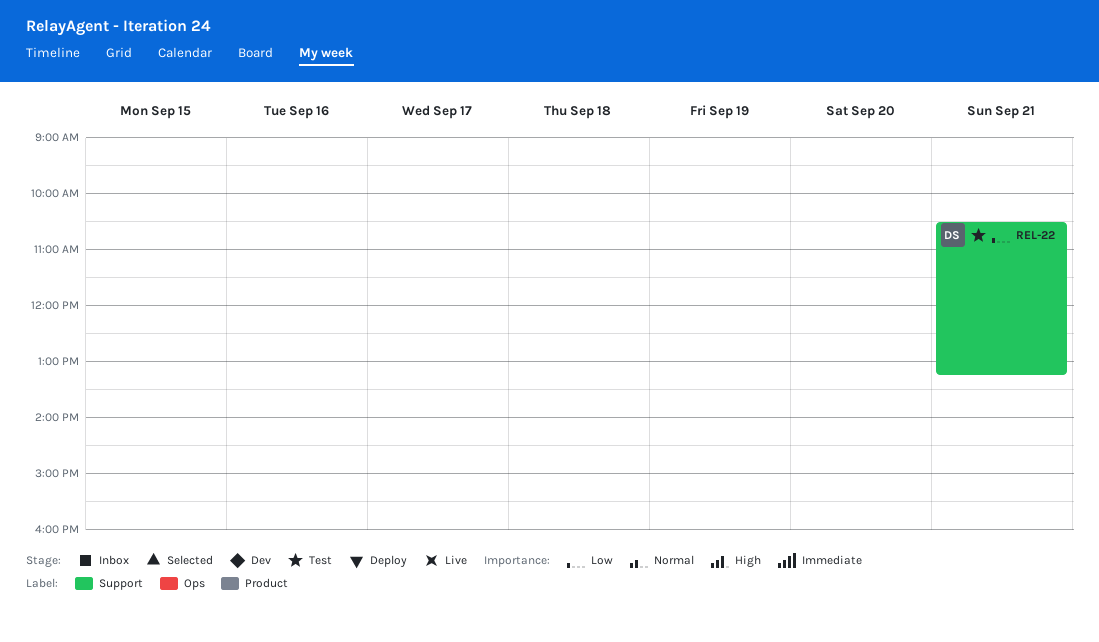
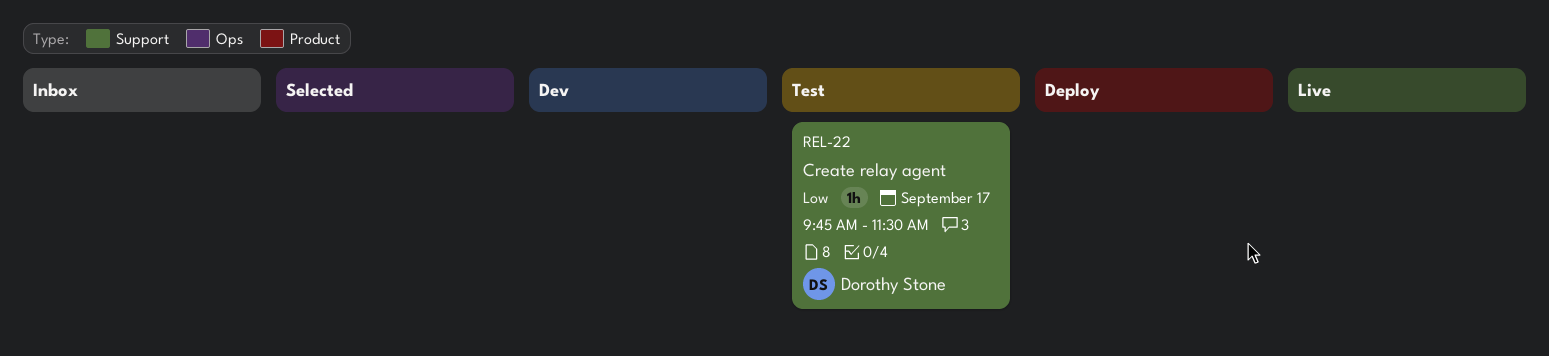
REL-22, day: Sep 21 -> Sep 17
REL-22, begins: 10:30 -> 09:45
REL-22, ends: 13:15 -> 11:30

